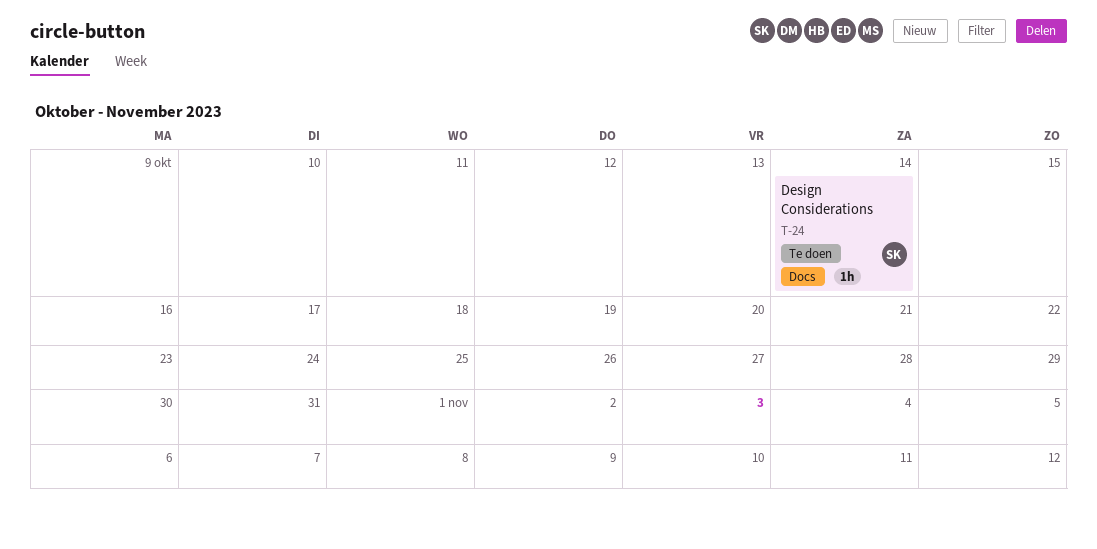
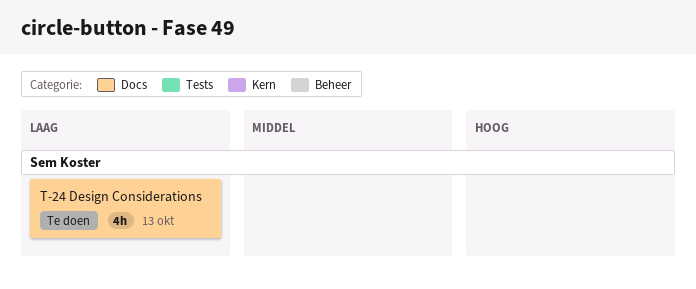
T-24, estimate: 1h -> 4h
T-24, due: Oct 14 -> Oct 13

